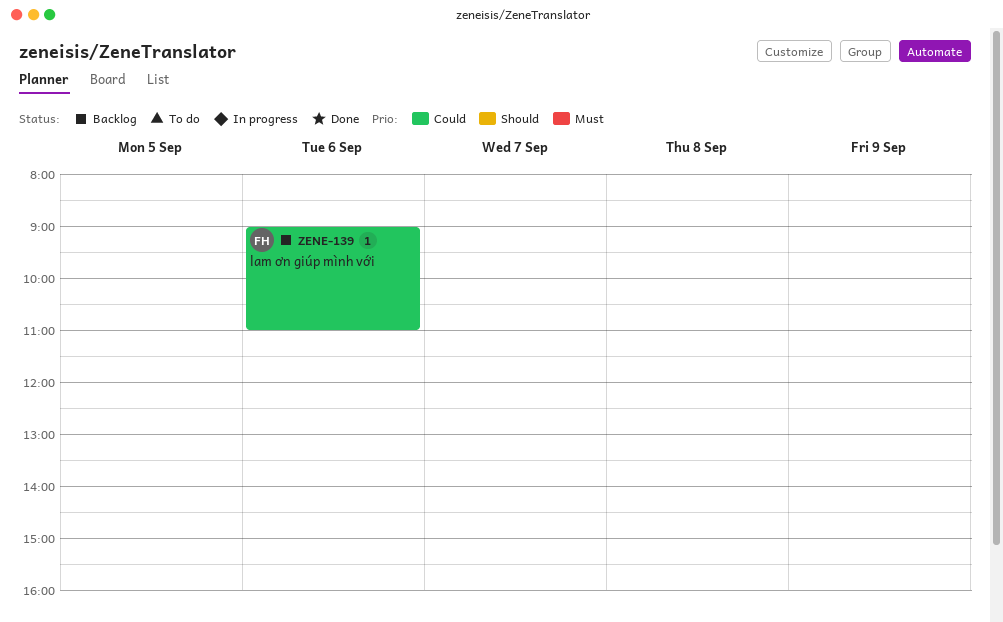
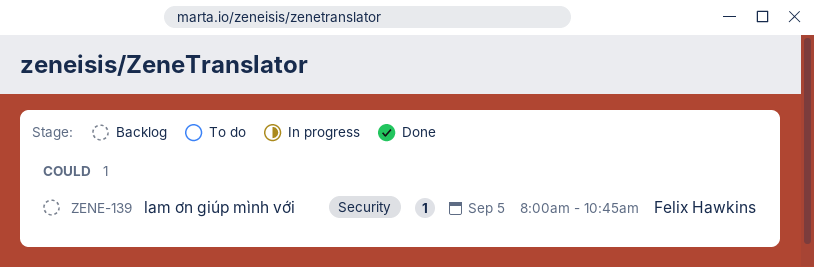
ZENE-139, day: Sep 6 -> Sep 5
ZENE-139, begins: 09:00 -> 08:00
ZENE-139, ends: 11:00 -> 10:45

